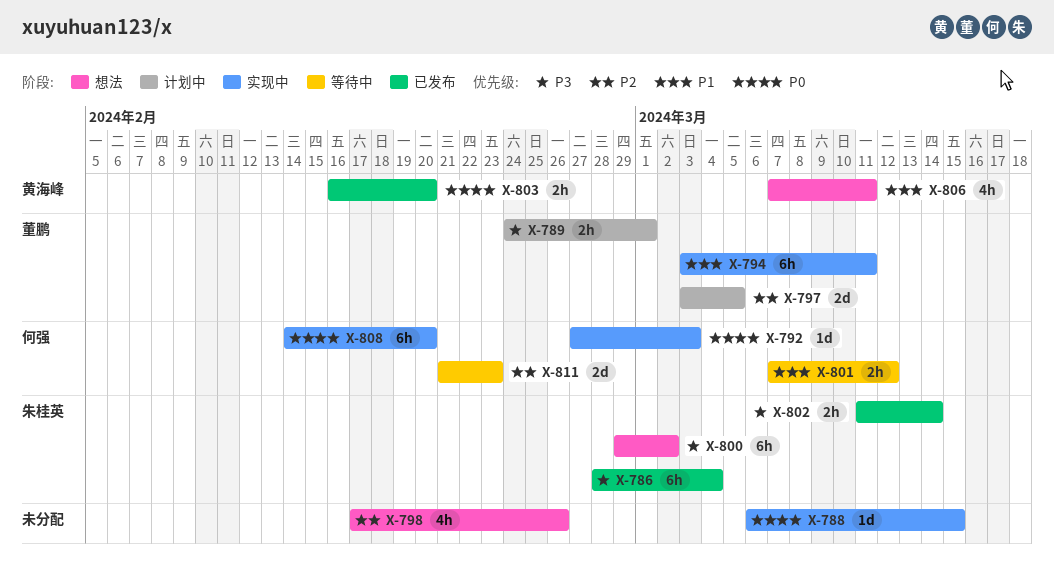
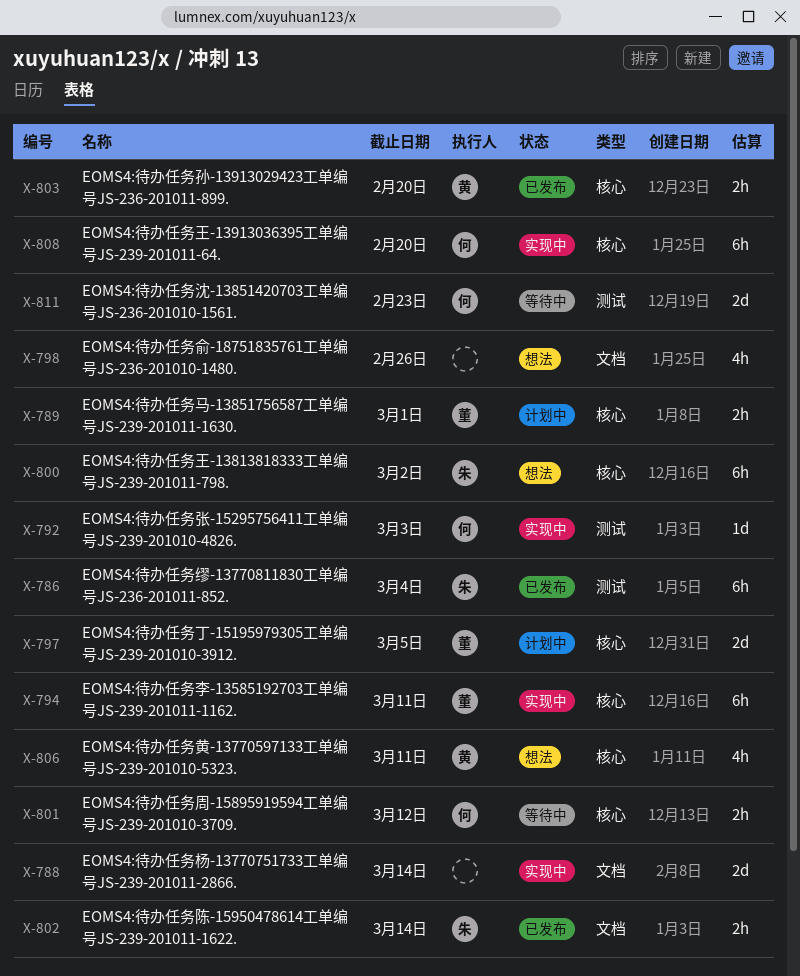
X-788, estimate: 1d -> 2d
X-788, due: Mar 15 -> Mar 14

